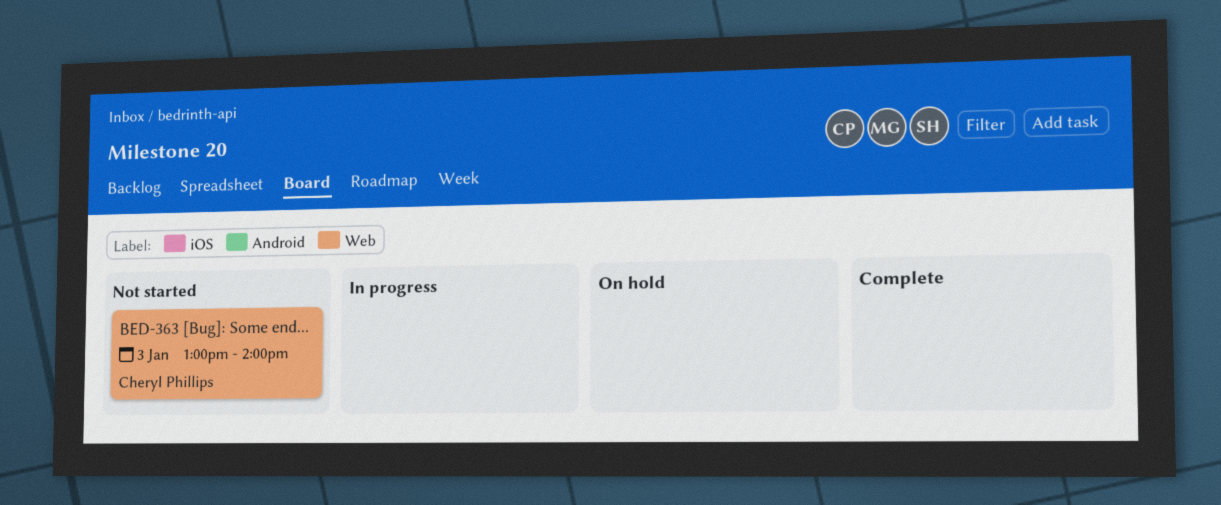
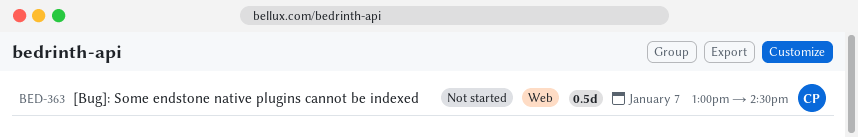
BED-363, day: Jan 3 -> Jan 7
BED-363, ends: 14:00 -> 14:30

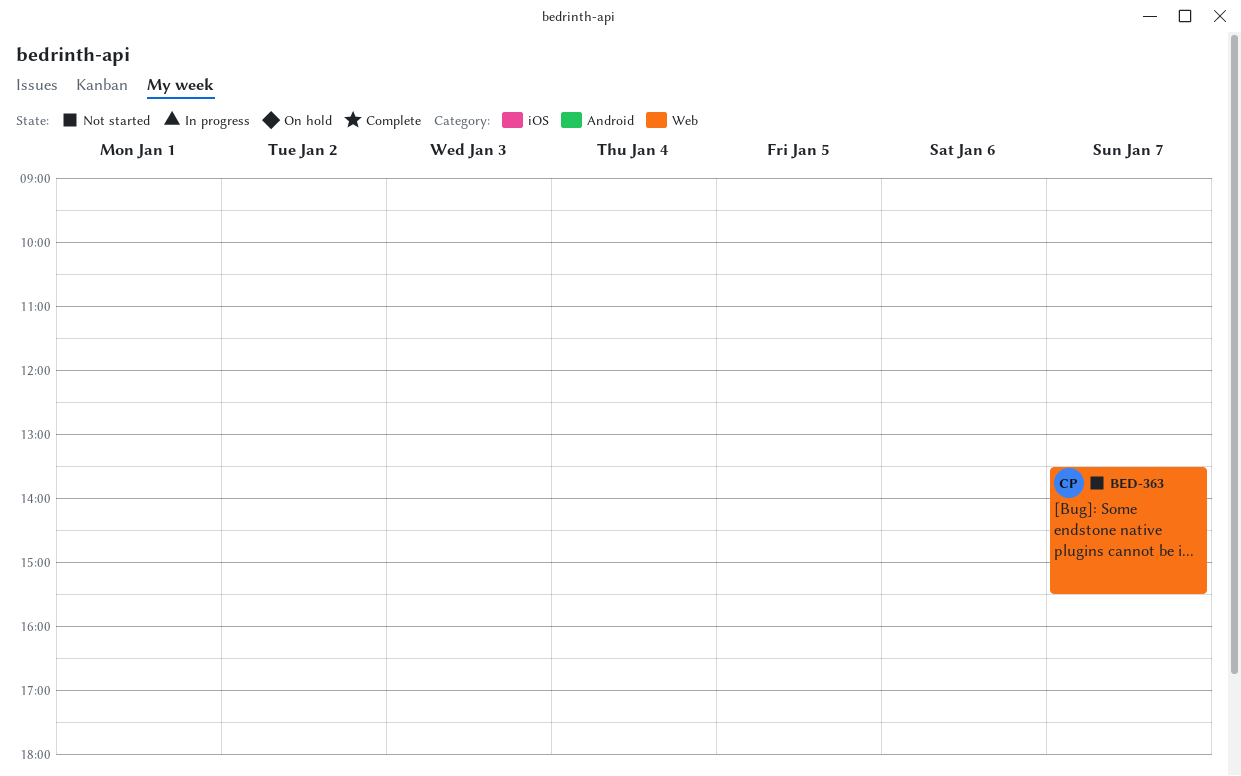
BED-363, begins: 13:00 -> 13:30
BED-363, ends: 14:30 -> 15:30

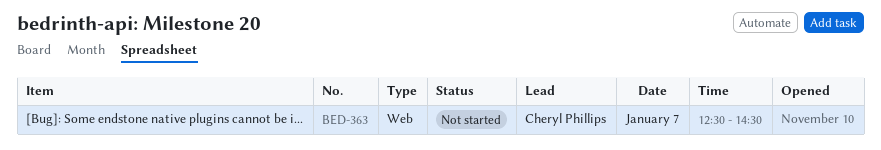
BED-363, begins: 13:30 -> 12:30
BED-363, ends: 15:30 -> 14:30

